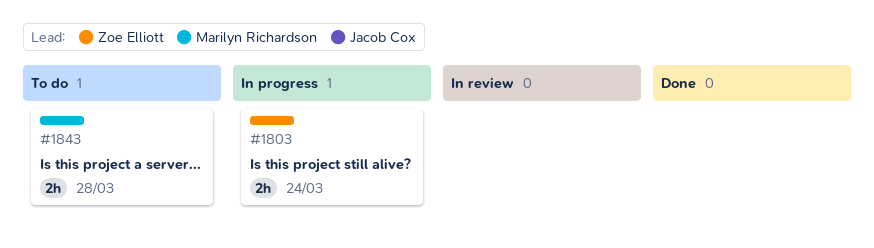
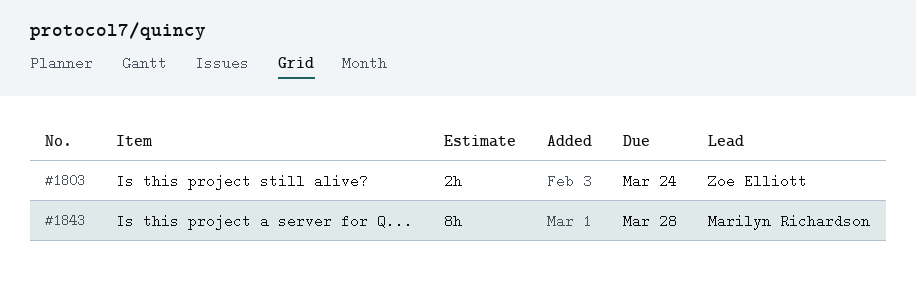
#1843, estimate: 2h -> 8h

